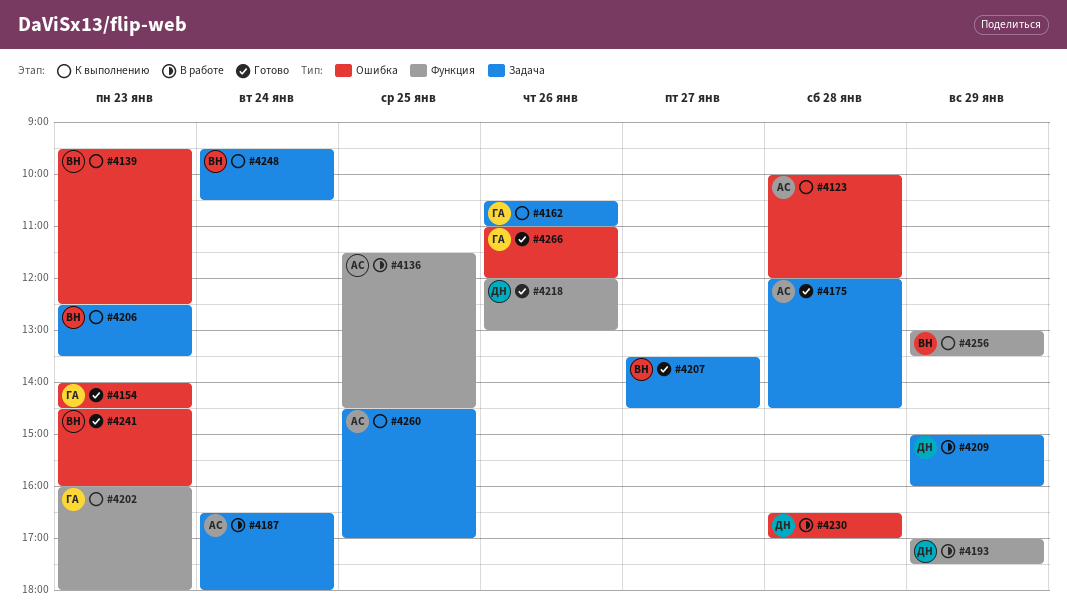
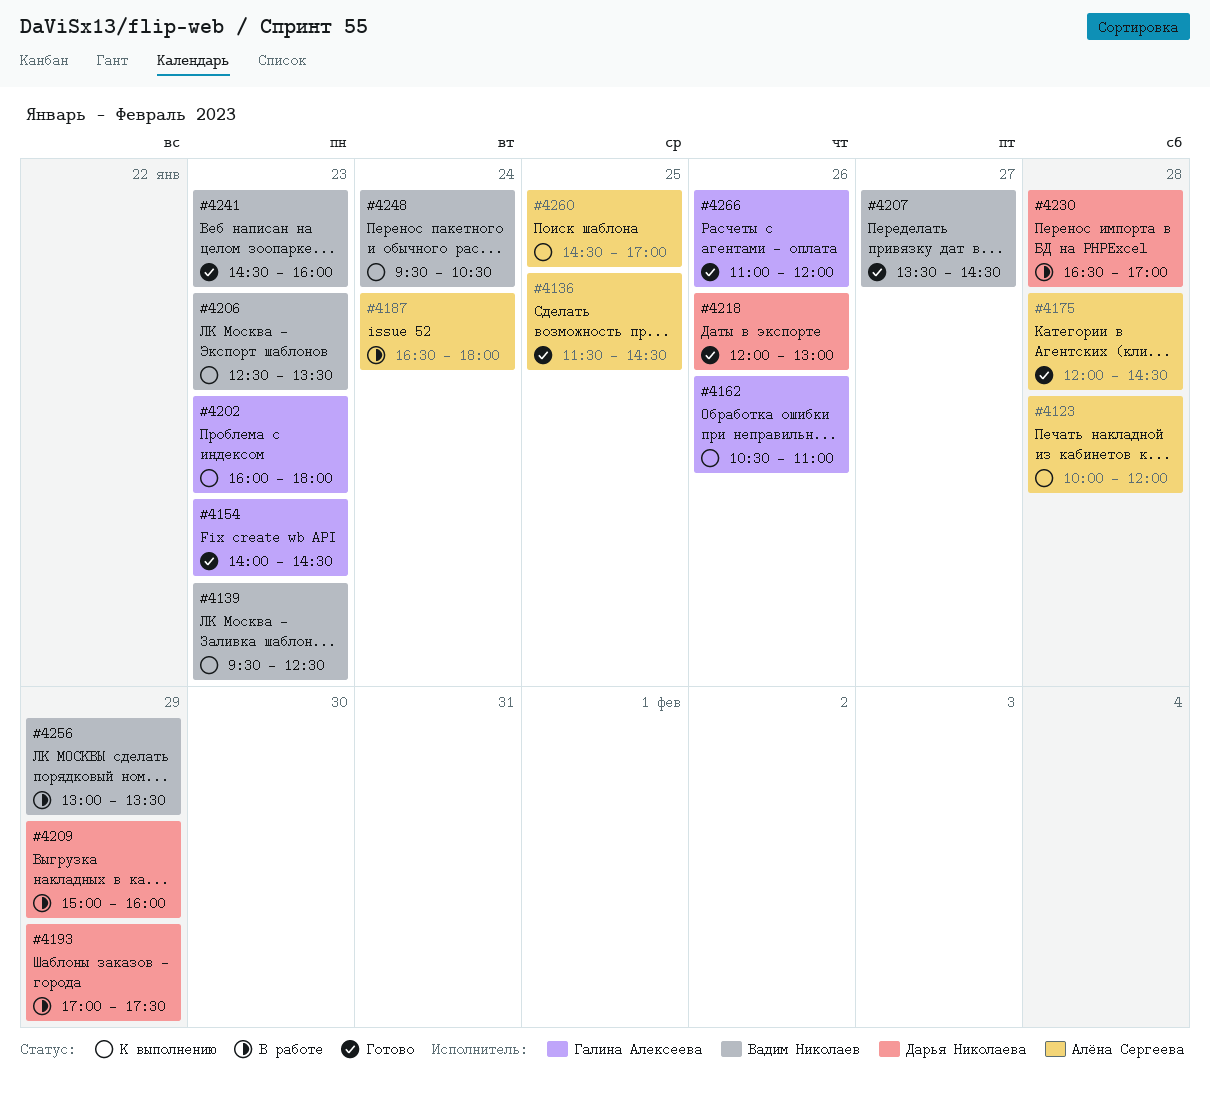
#4136, status: В работе -> Готово
#4256, status: К выполнению -> В работе

